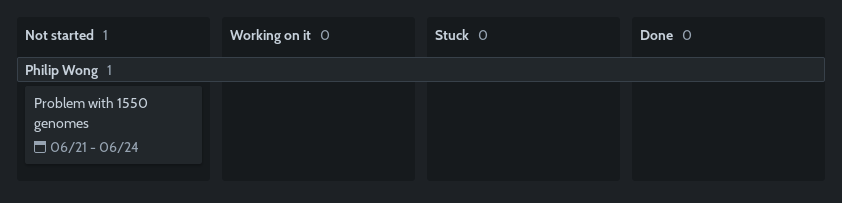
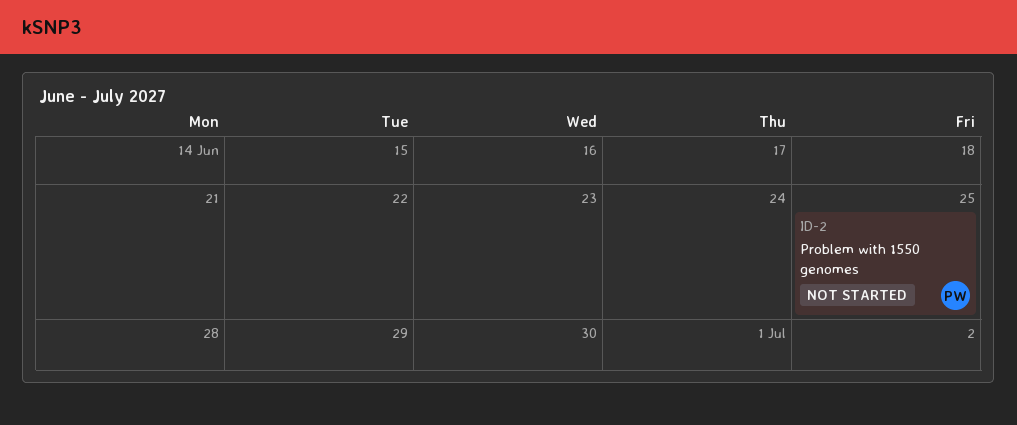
Problem with 1550 genomes, due: Jun 24 -> Jun 25

